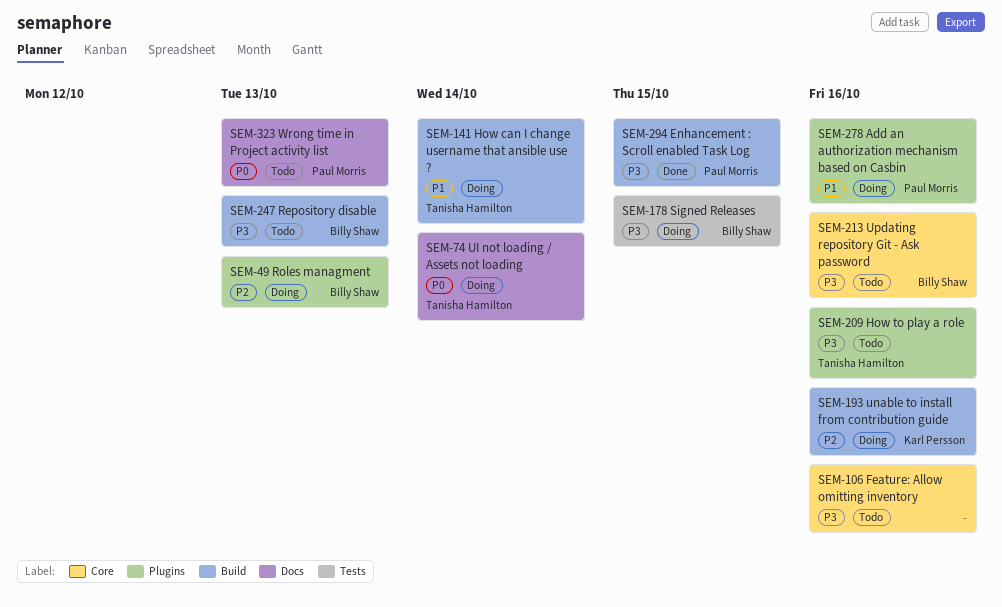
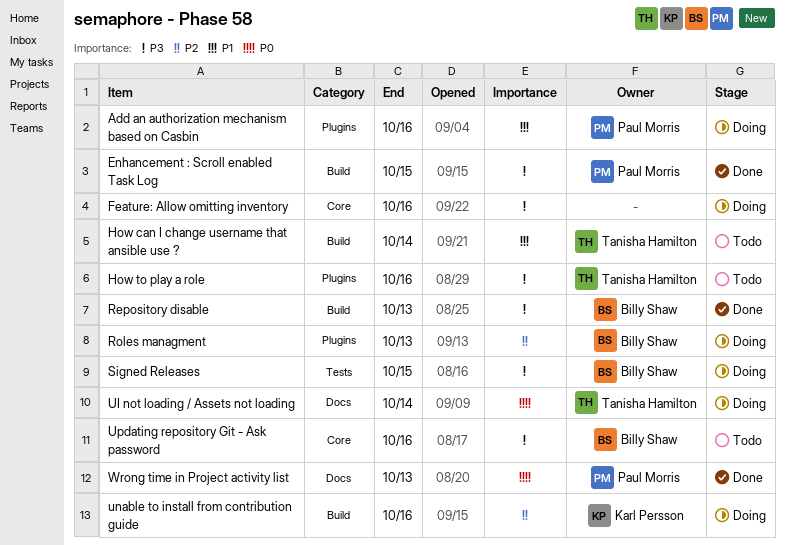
Feature: Allow omitting inventory, status: Todo -> Doing
How can I change username that ansible use ?, status: Doing -> Todo
Repository disable, status: Todo -> Done
Wrong time in Project activity list, status: Todo -> Done

